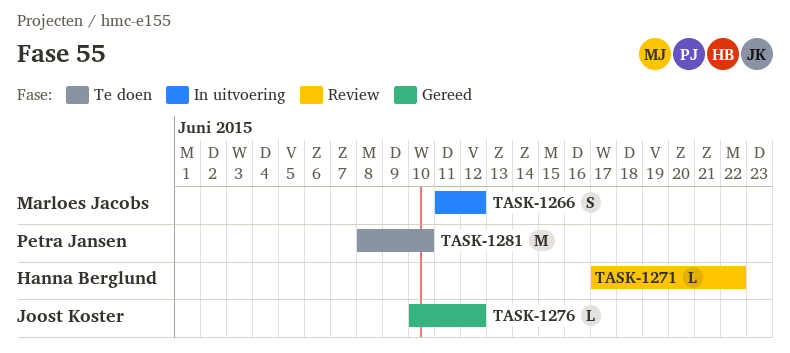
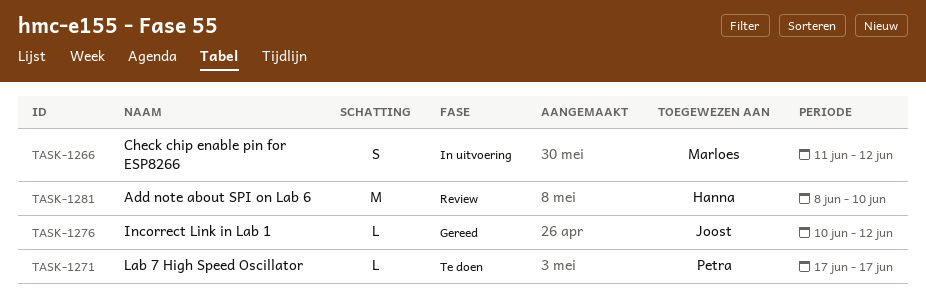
TASK-1271, status: Review -> Te doen
TASK-1271, owner: Hanna Berglund -> Petra Jansen
TASK-1271, due: Jun 22 -> Jun 17
TASK-1281, status: Te doen -> Review
TASK-1281, owner: Petra Jansen -> Hanna Berglund

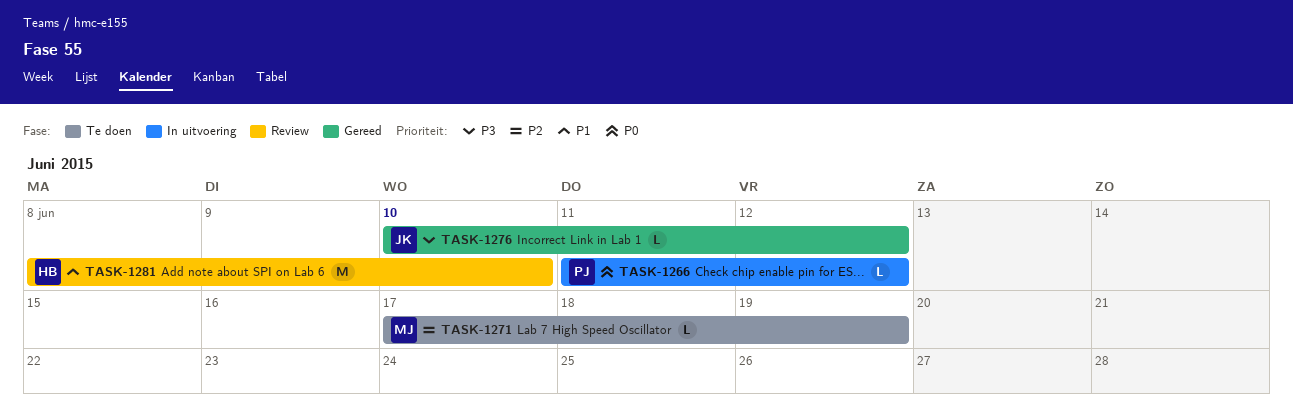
TASK-1266, owner: Marloes -> Petra
TASK-1266, estimate: S -> L
TASK-1271, owner: Petra -> Marloes
TASK-1271, due: Jun 17 -> Jun 19

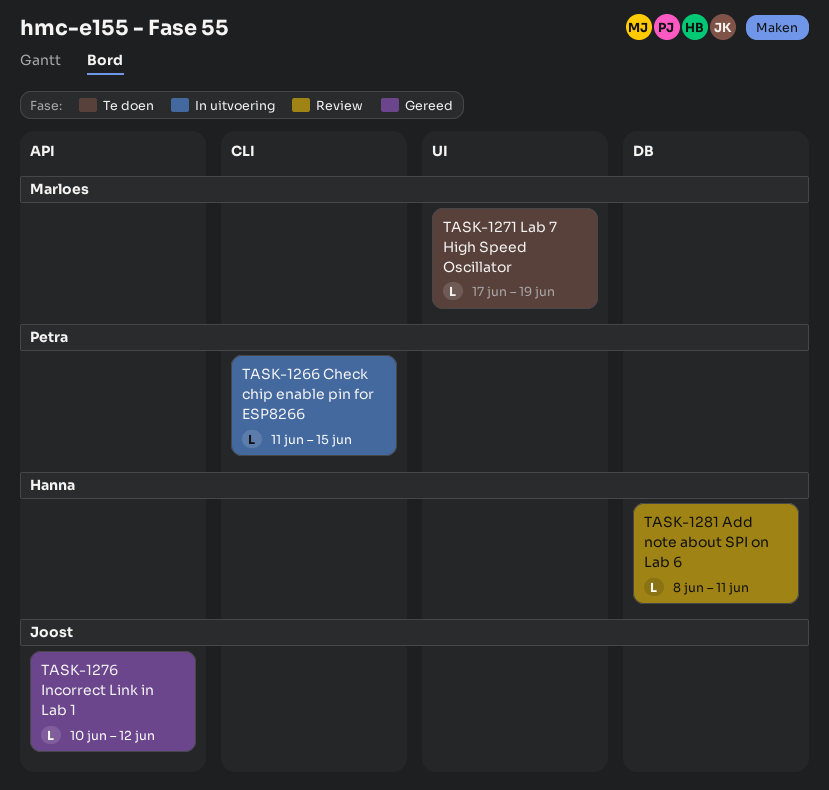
TASK-1266, due: Jun 12 -> Jun 15
TASK-1281, estimate: M -> L
TASK-1281, due: Jun 10 -> Jun 11

